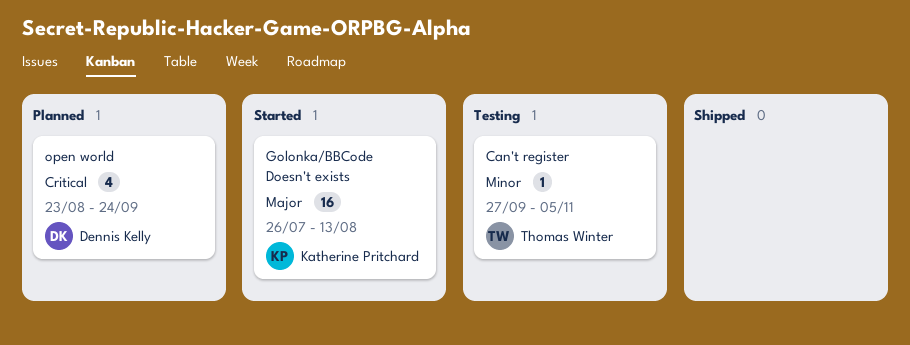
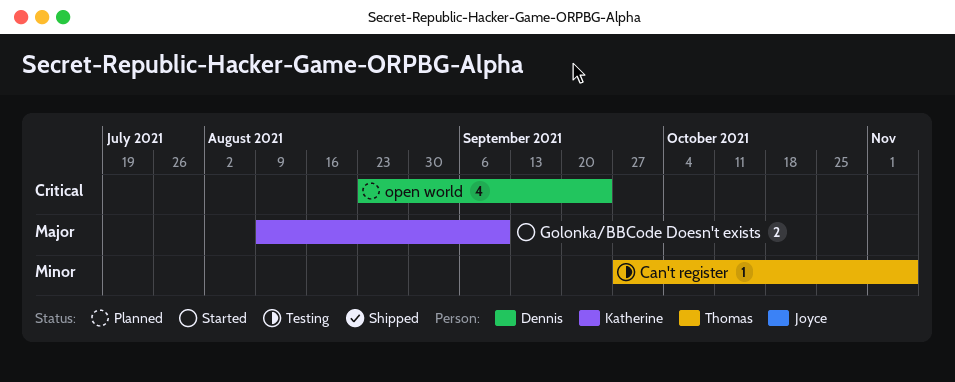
Golonka/BBCode Doesn't exists, estimate: 16 -> 2
Golonka/BBCode Doesn't exists, start: Jul 26 -> Aug 9
Golonka/BBCode Doesn't exists, due: Aug 13 -> Sep 10

